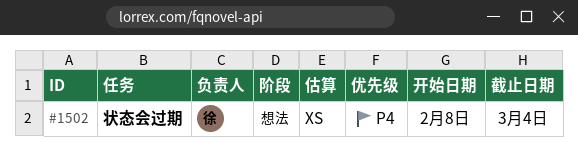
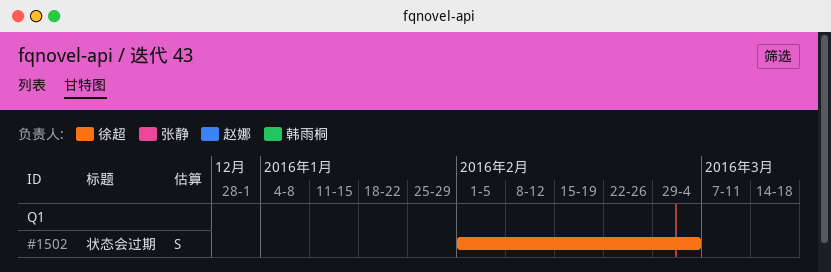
#1502, estimate: XS -> S
#1502, start: Feb 8 -> Feb 1

